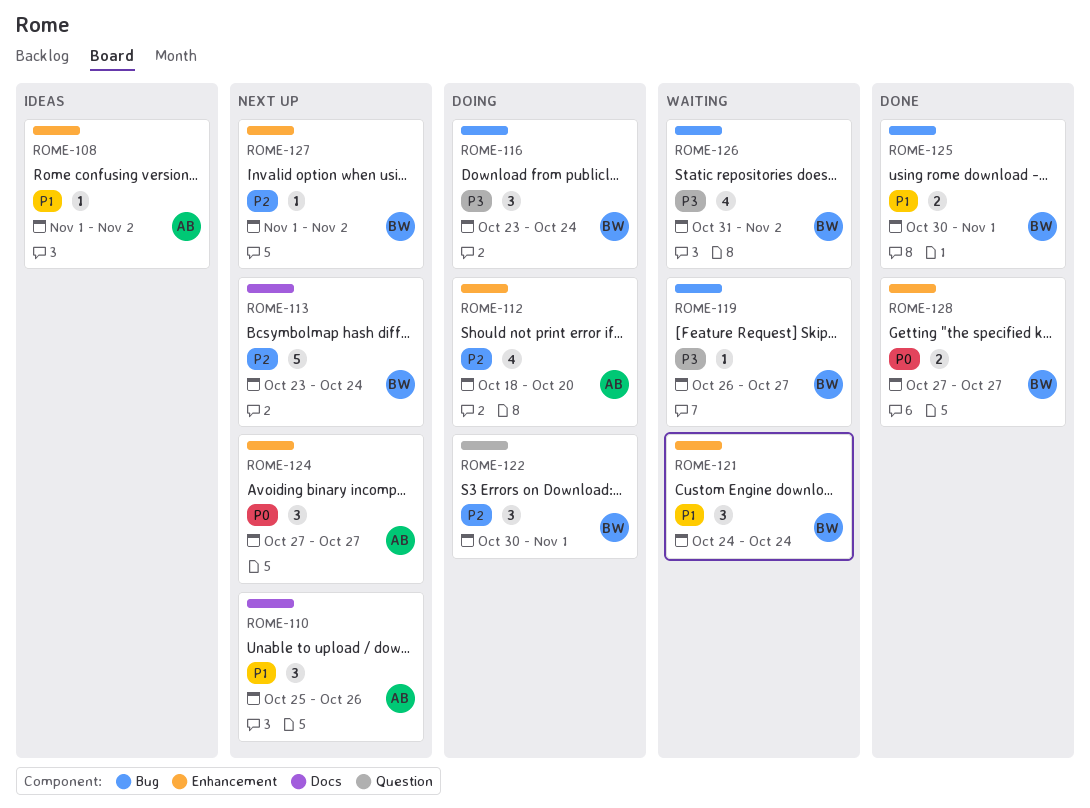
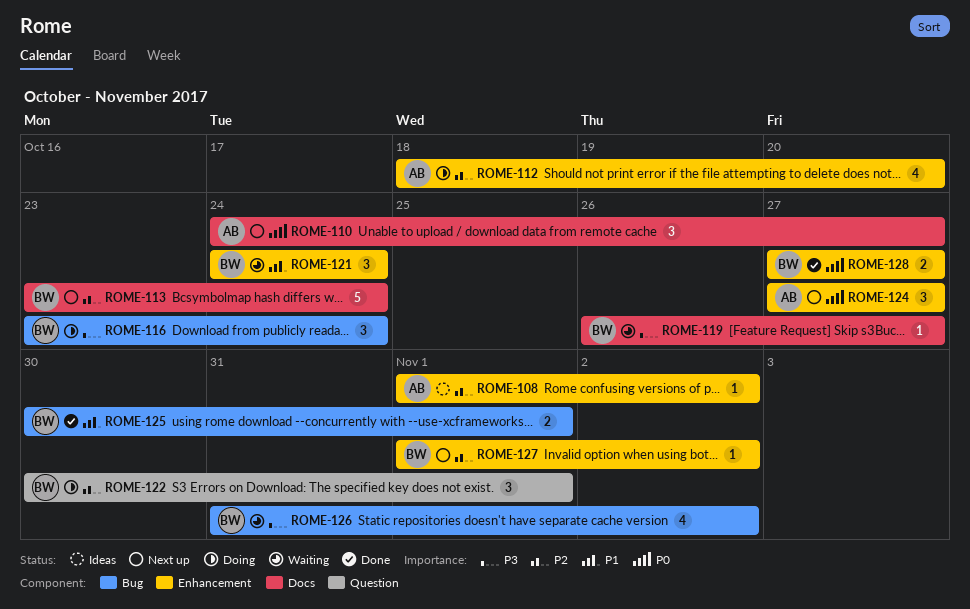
ROME-108, priority: P1 -> P2
ROME-110, priority: P1 -> P0
ROME-110, start: Oct 25 -> Oct 24
ROME-110, due: Oct 26 -> Oct 27
ROME-119, label: Bug -> Docs

